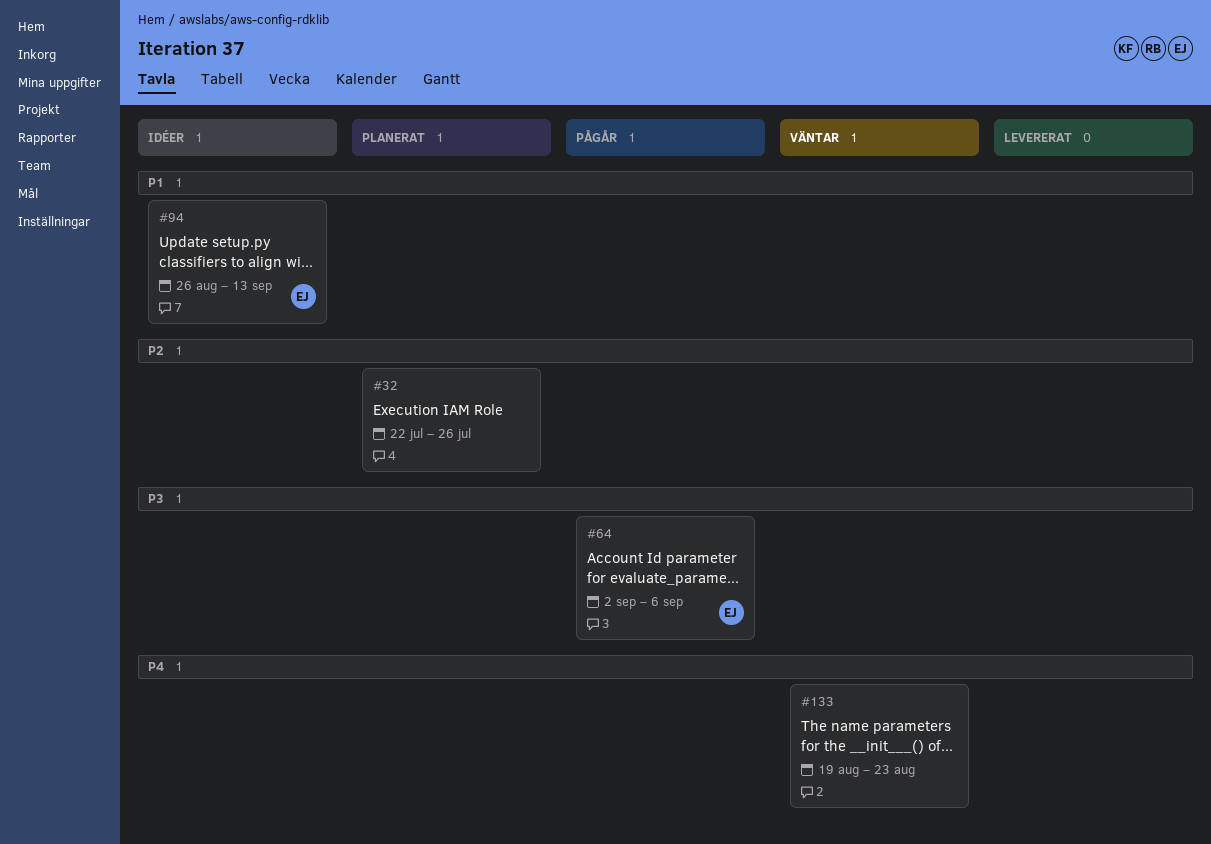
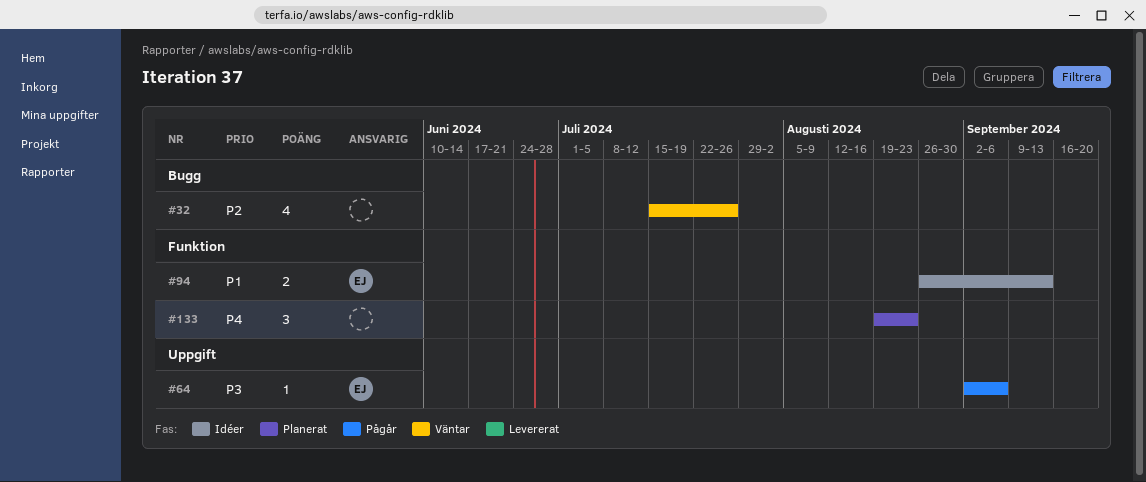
#32, status: Planerat -> Väntar
#32, start: Jul 22 -> Jul 15
#133, status: Väntar -> Planerat

